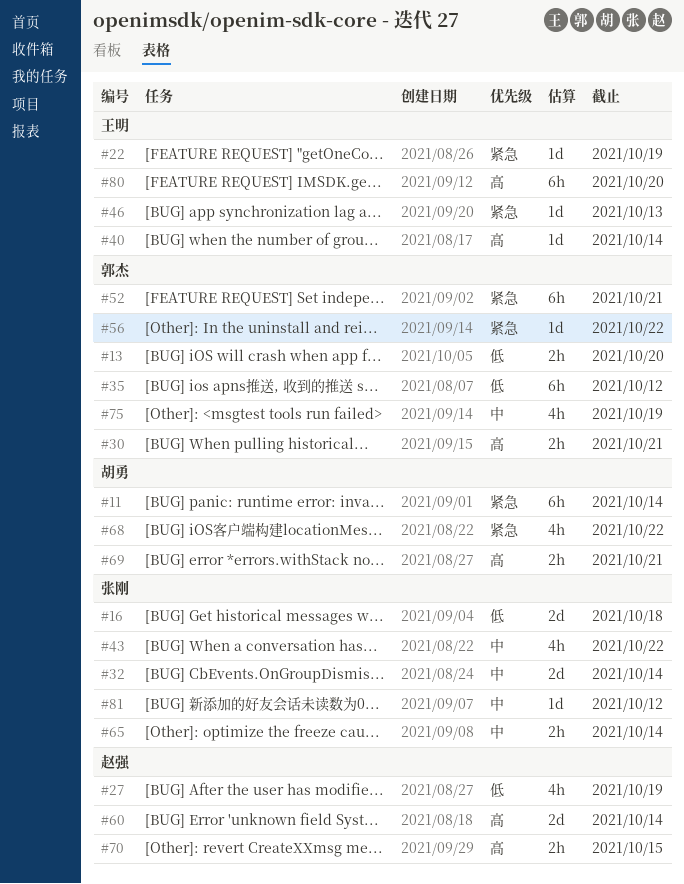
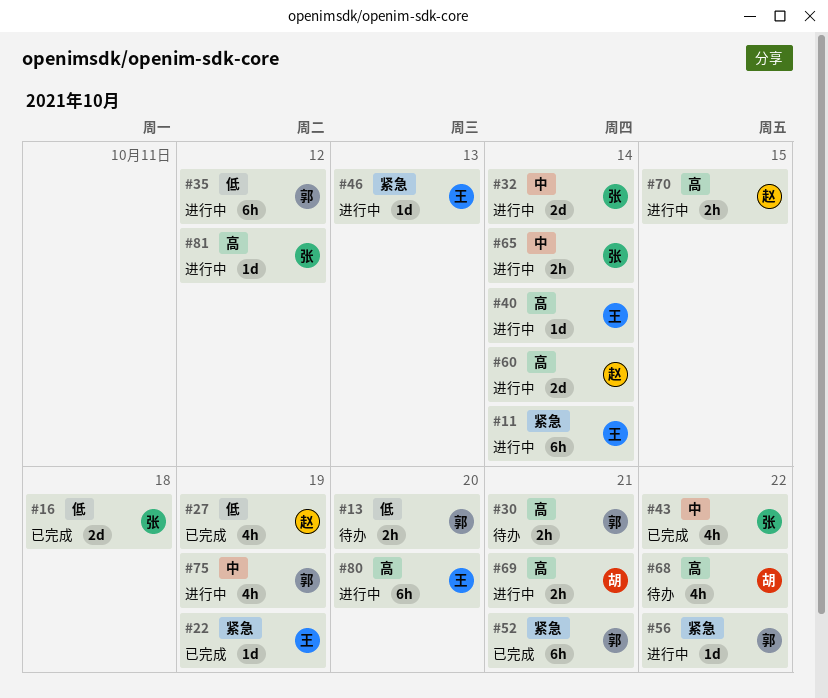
#11, owner: 胡勇 -> 王明
#68, priority: 紧急 -> 高
#81, priority: 中 -> 高

